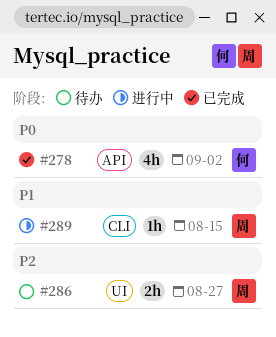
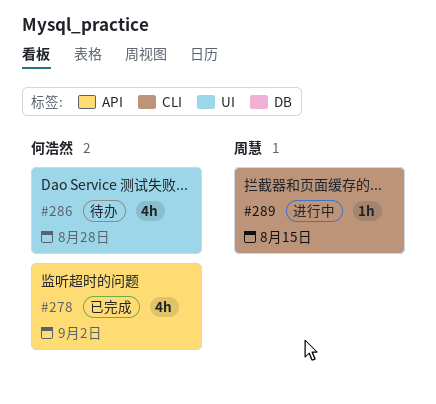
#286, owner: 周慧 -> 何浩然
#286, estimate: 2h -> 4h
#286, due: Aug 27 -> Aug 28

